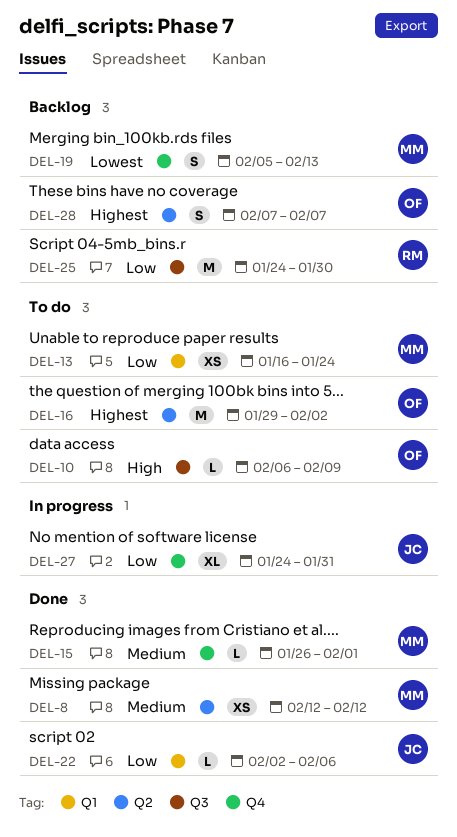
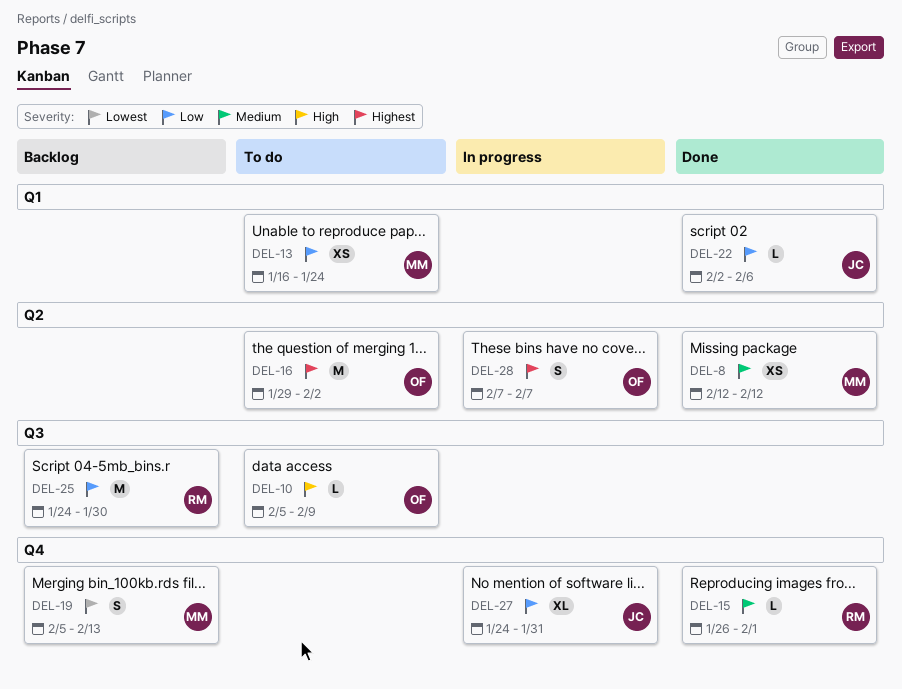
DEL-10, start: Feb 6 -> Feb 5
DEL-15, owner: MM -> RM
DEL-28, status: Backlog -> In progress

